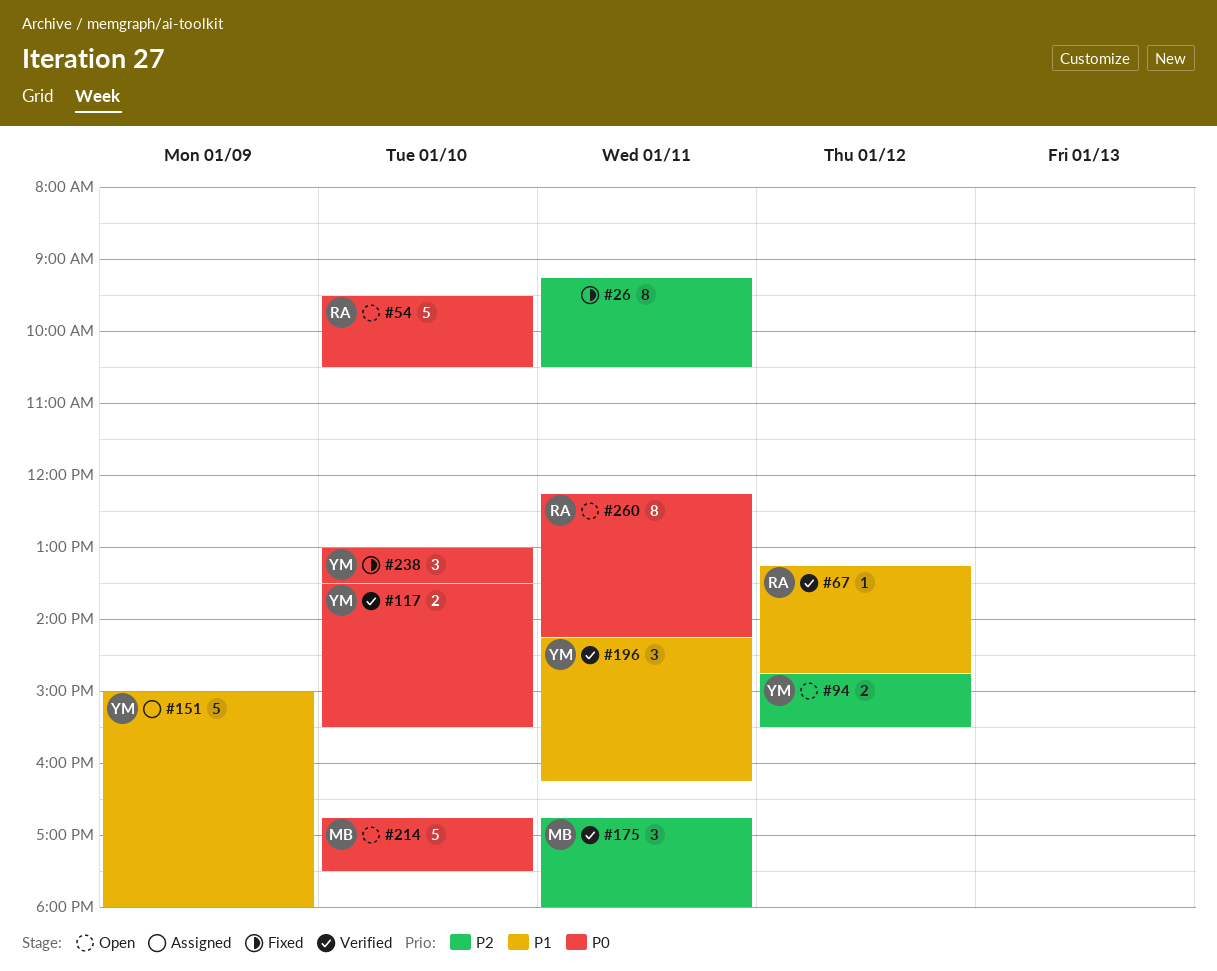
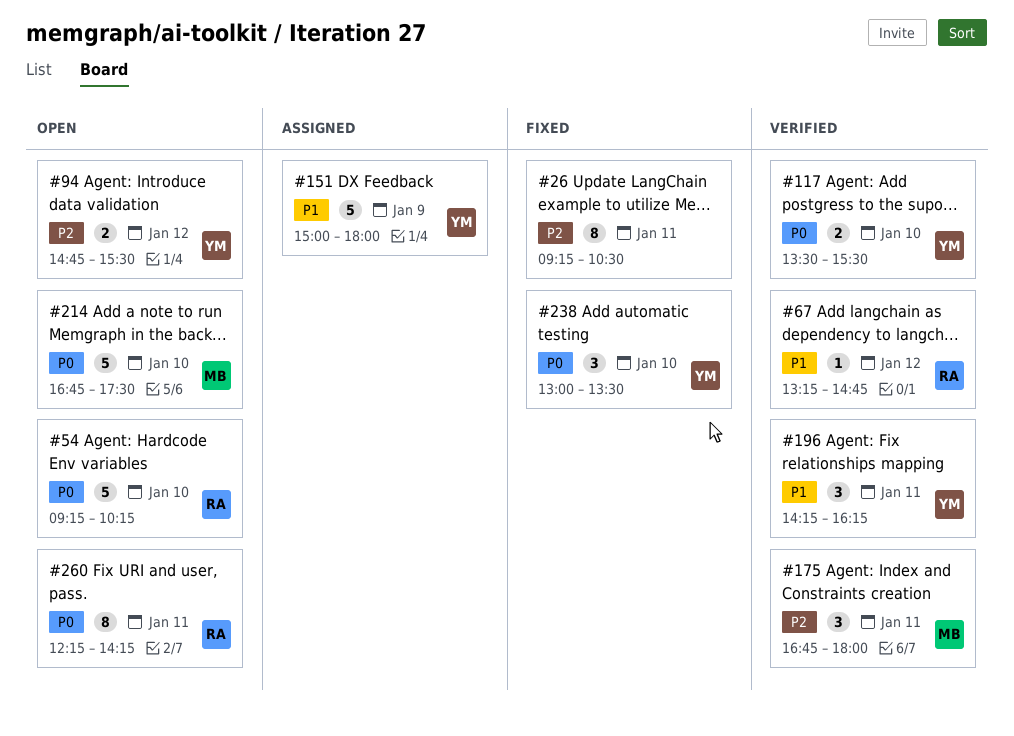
#54, begins: 09:30 -> 09:15
#54, ends: 10:30 -> 10:15

